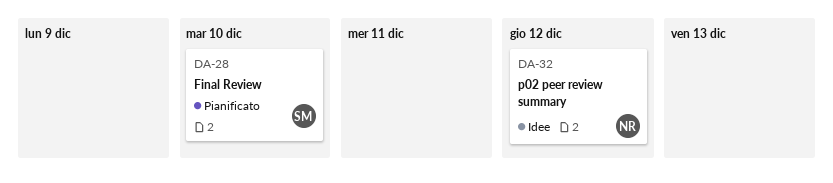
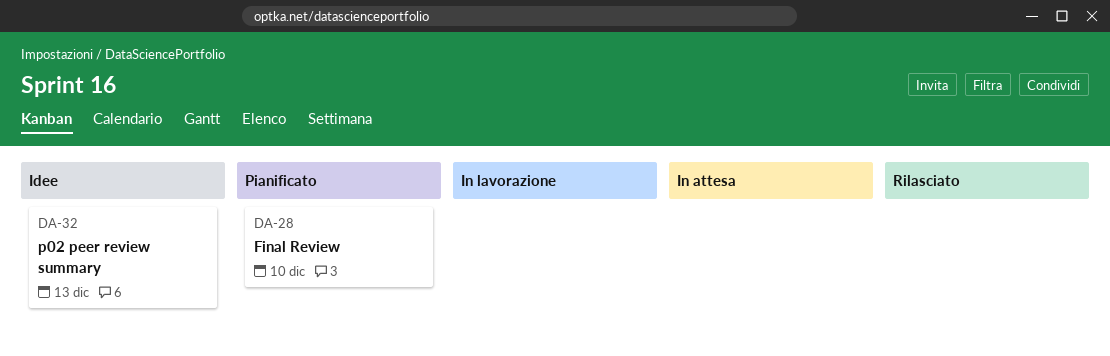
DA-32, due: Dec 12 -> Dec 13

